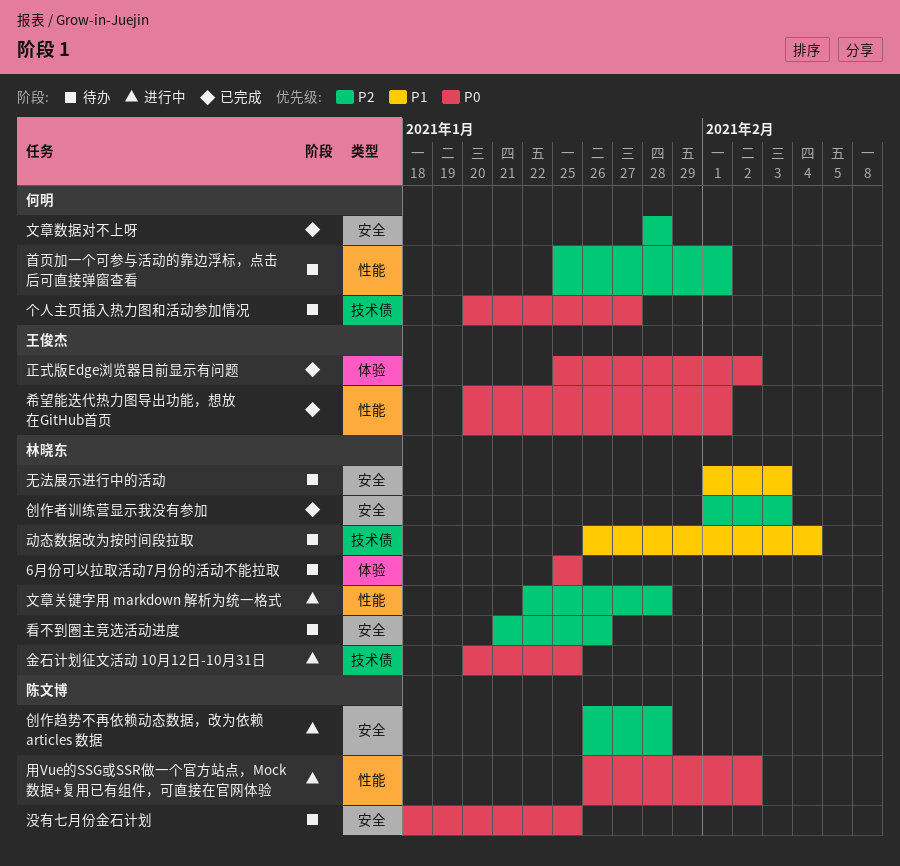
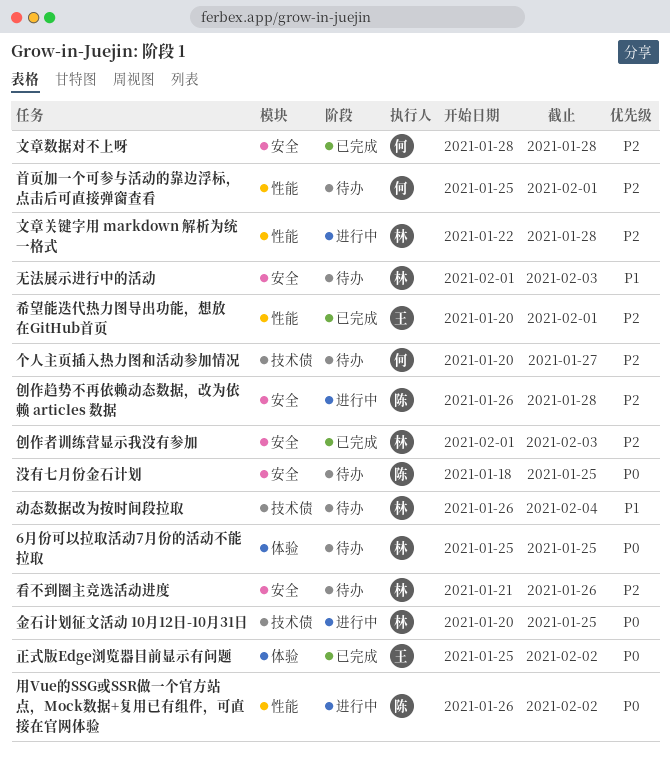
个人主页插入热力图和活动参加情况, priority: P0 -> P2
希望能迭代热力图导出功能，想放在GitHub首页, priority: P0 -> P2

